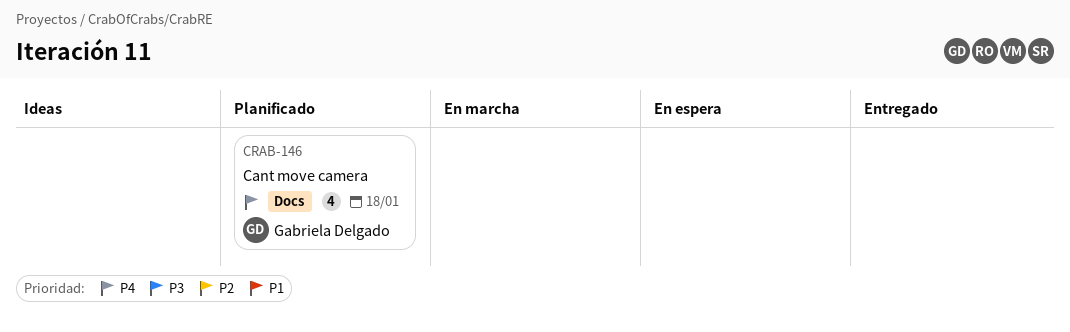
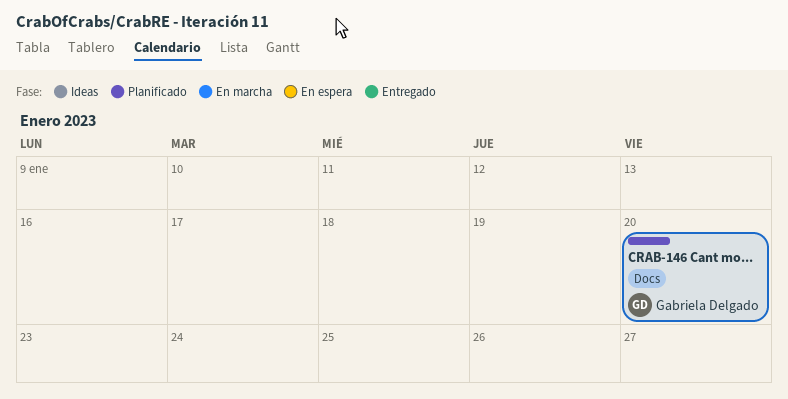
CRAB-146, due: Jan 18 -> Jan 20

